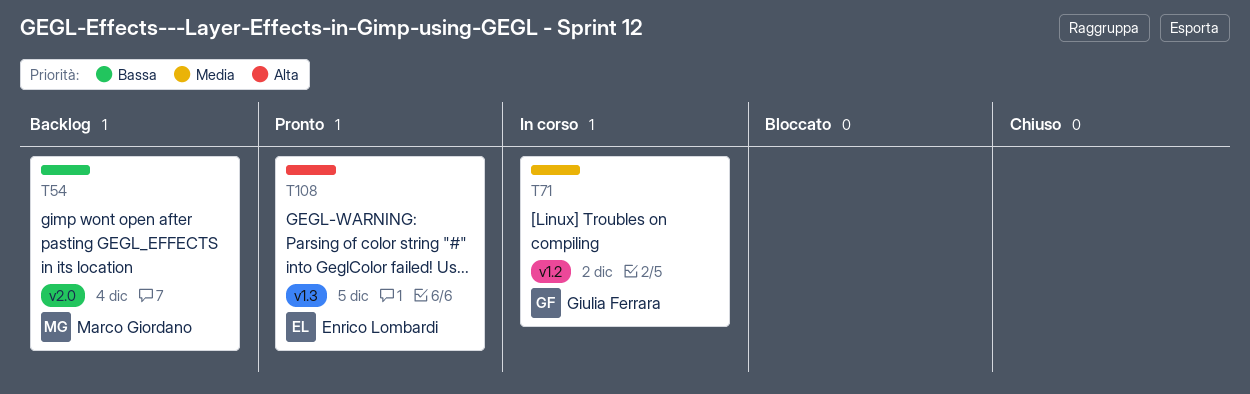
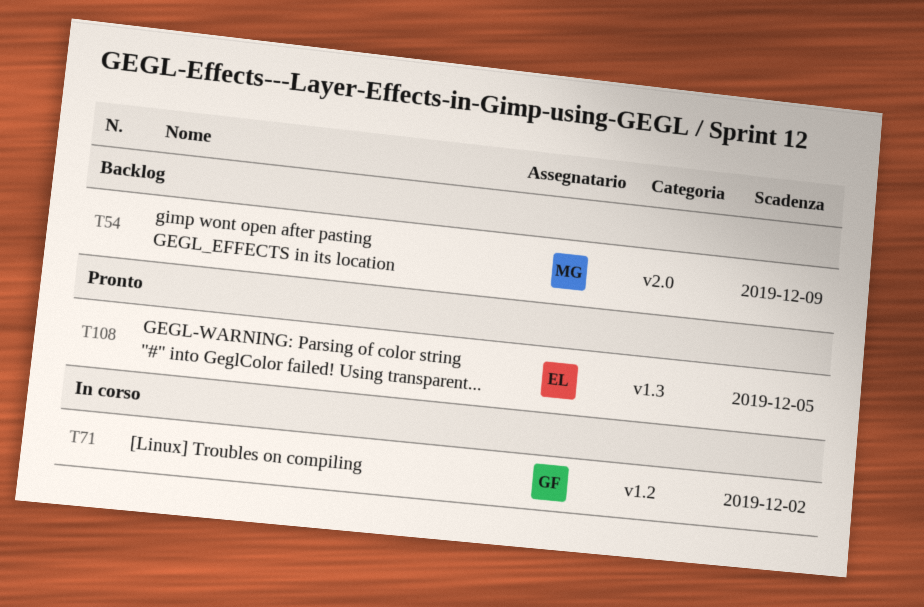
T54, due: Dec 4 -> Dec 9

